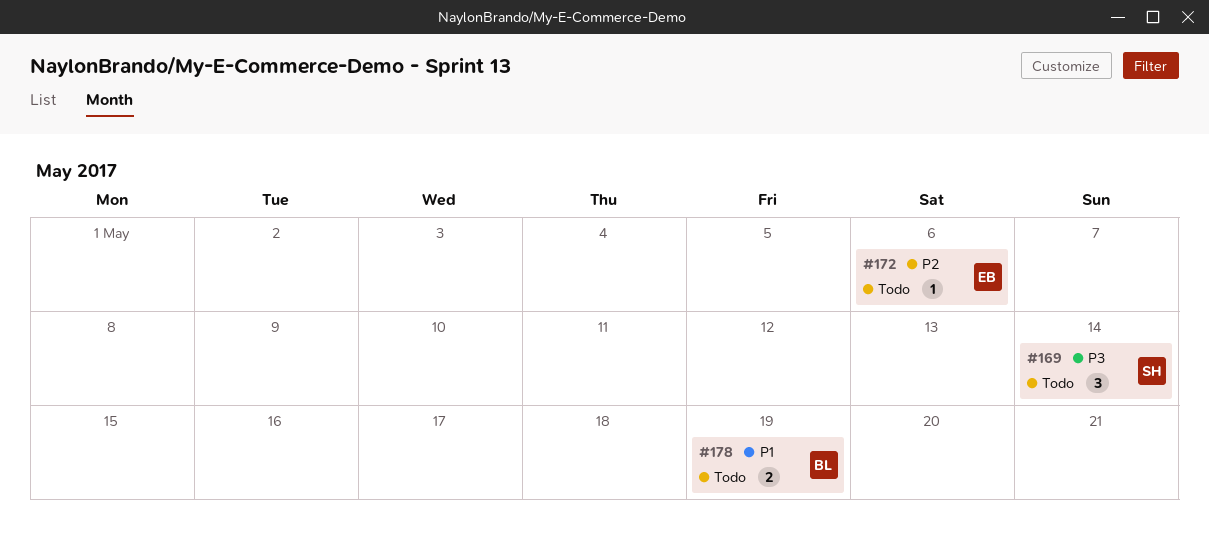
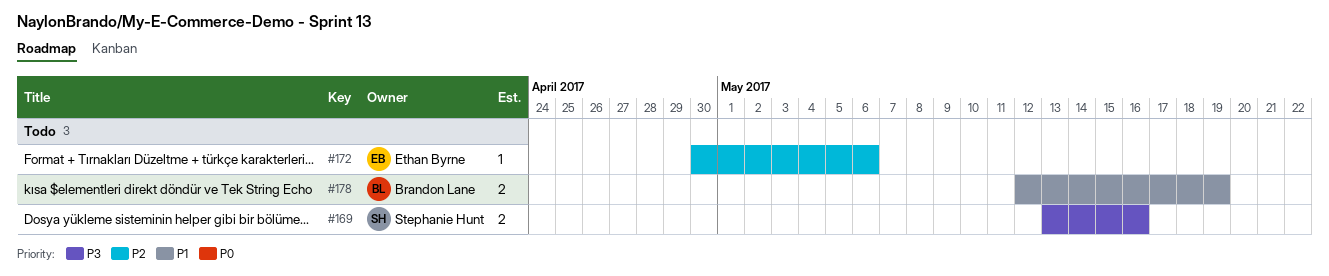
#169, estimate: 3 -> 2
#169, due: May 14 -> May 16

